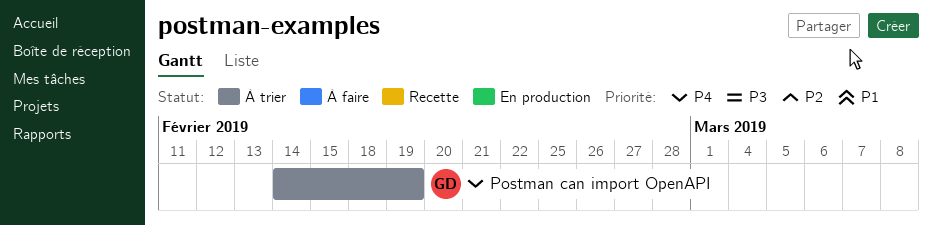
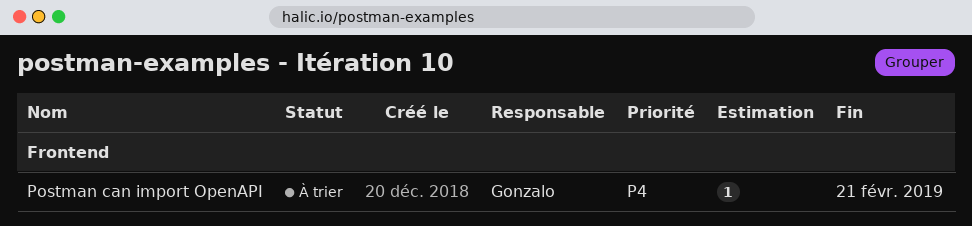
Postman can import OpenAPI, due: Feb 19 -> Feb 21

